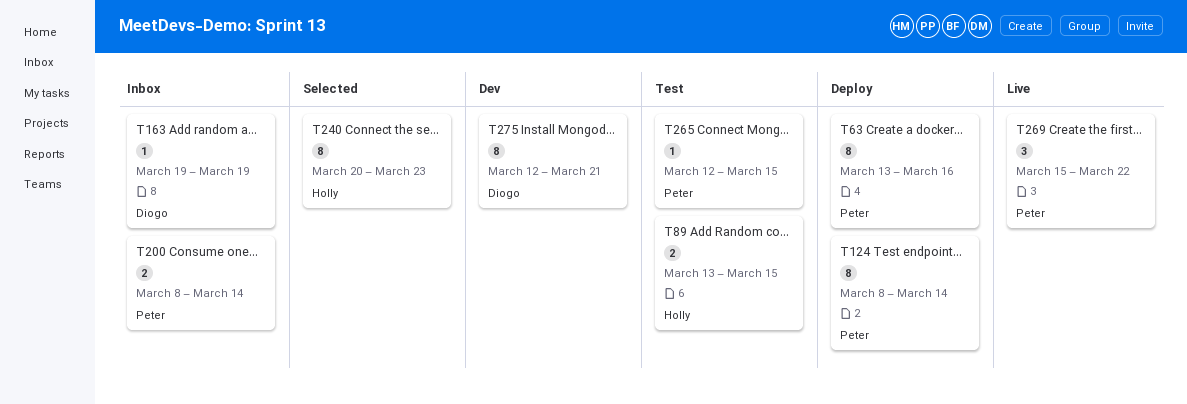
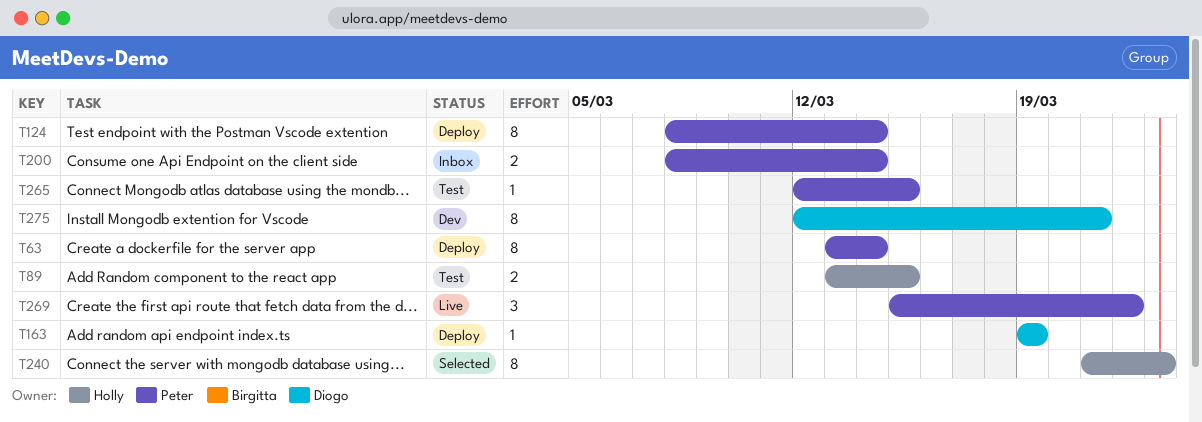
T63, due: Mar 16 -> Mar 14
T163, status: Inbox -> Deploy
T240, start: Mar 20 -> Mar 21

